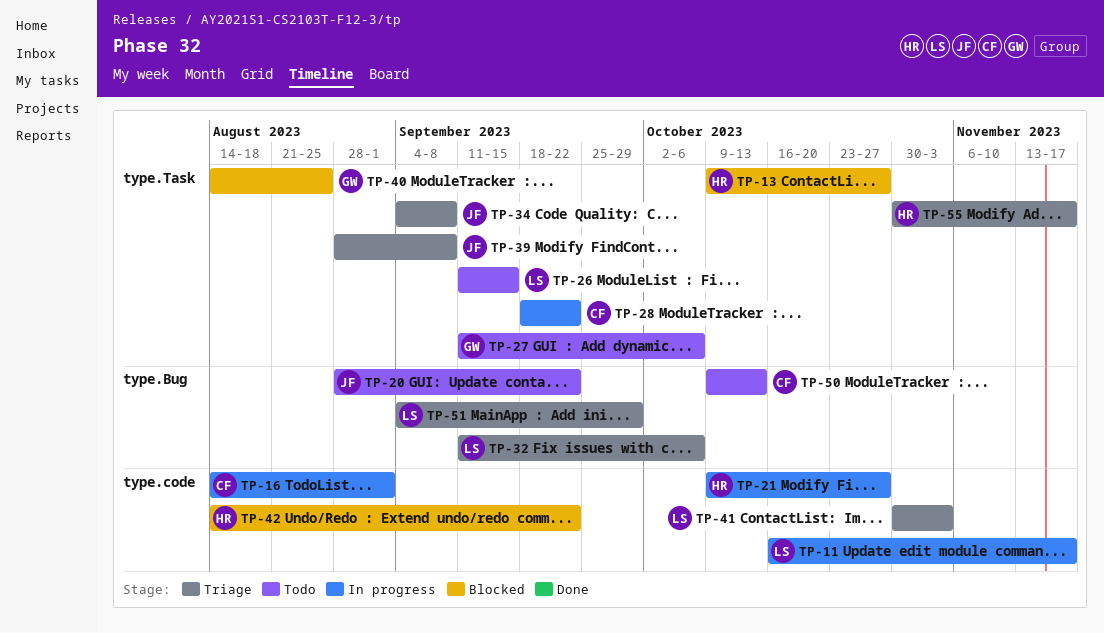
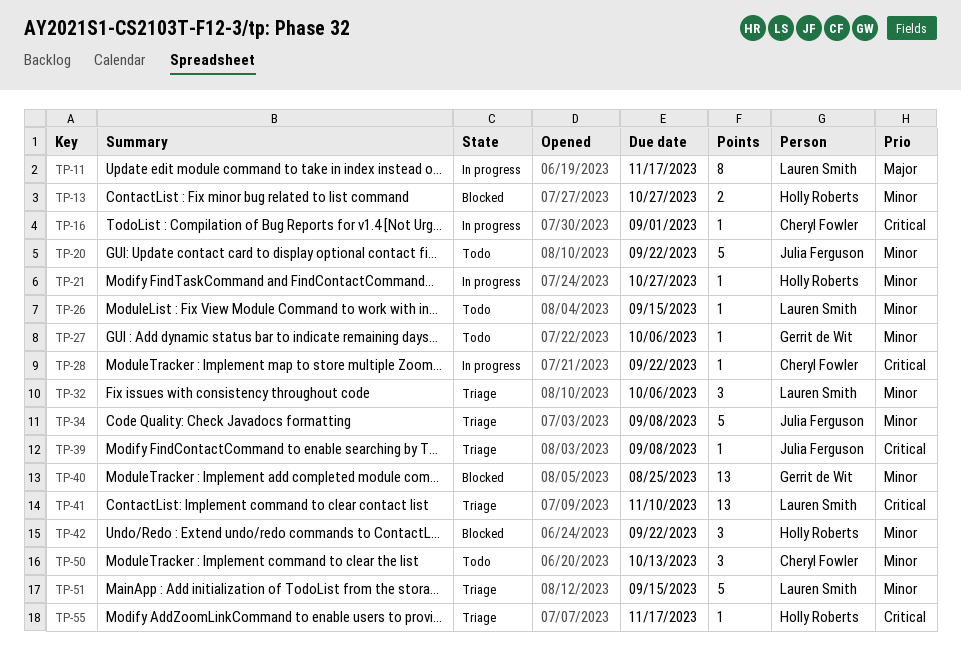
TP-41, due: Nov 3 -> Nov 10
TP-51, due: Sep 29 -> Sep 15

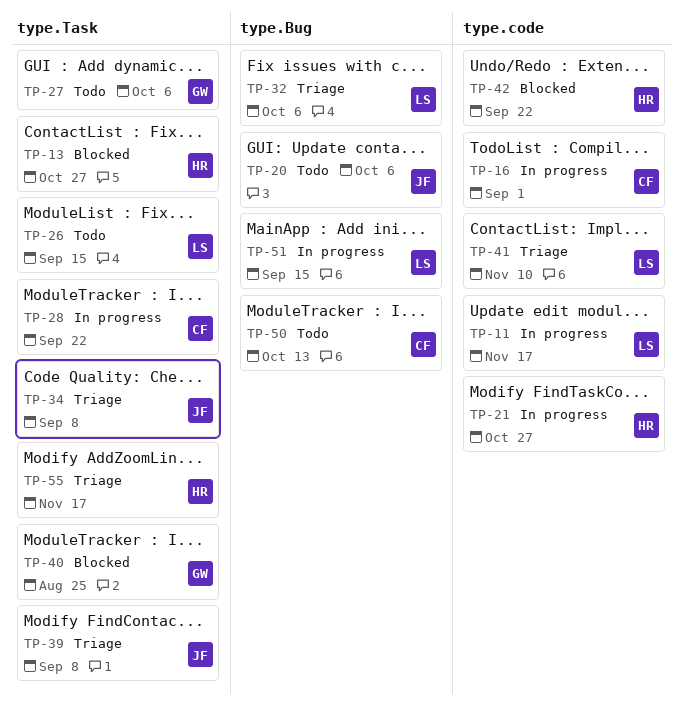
TP-20, due: Sep 22 -> Oct 6
TP-51, status: Triage -> In progress

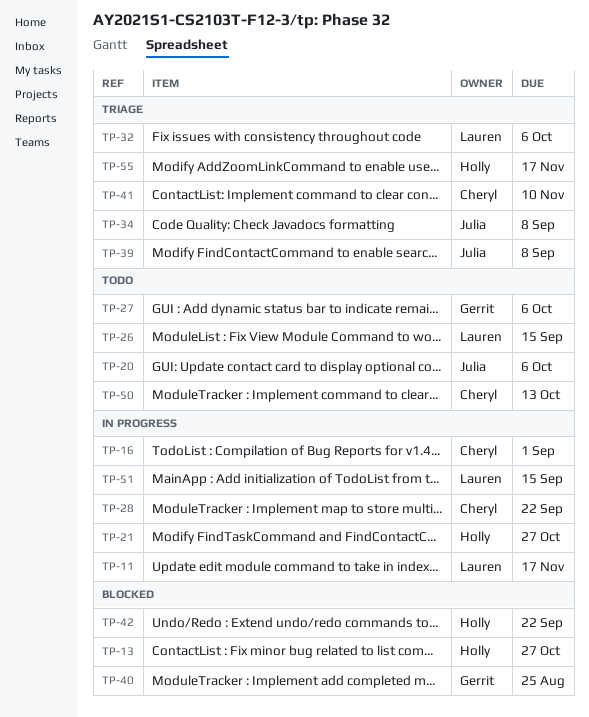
TP-41, owner: Lauren -> Cheryl

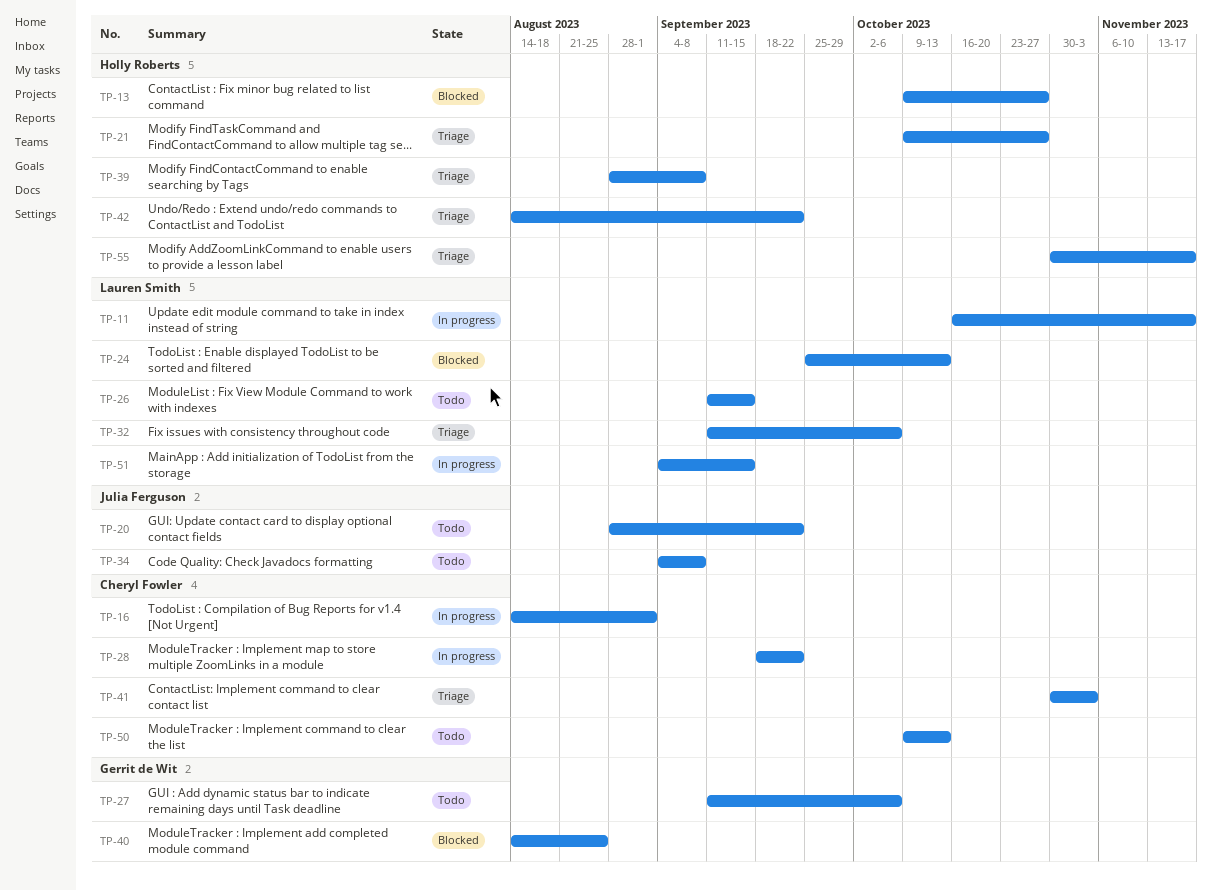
TP-20, due: Oct 6 -> Sep 22
TP-21, status: In progress -> Triage
TP-24: none -> present
TP-34, status: Triage -> Todo
TP-39, owner: Julia Ferguson -> Holly Roberts
TP-41, due: Nov 10 -> Nov 3
TP-42, status: Blocked -> Triage

